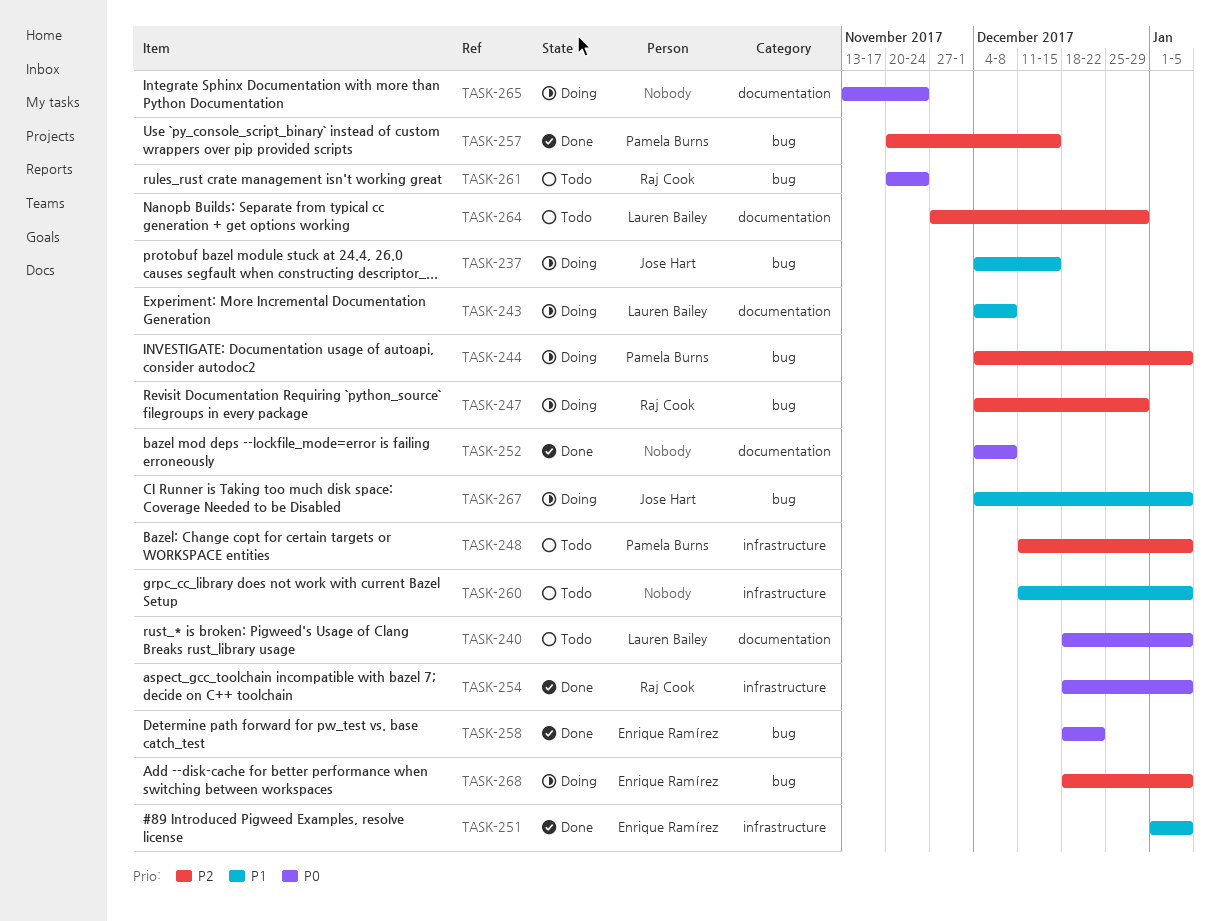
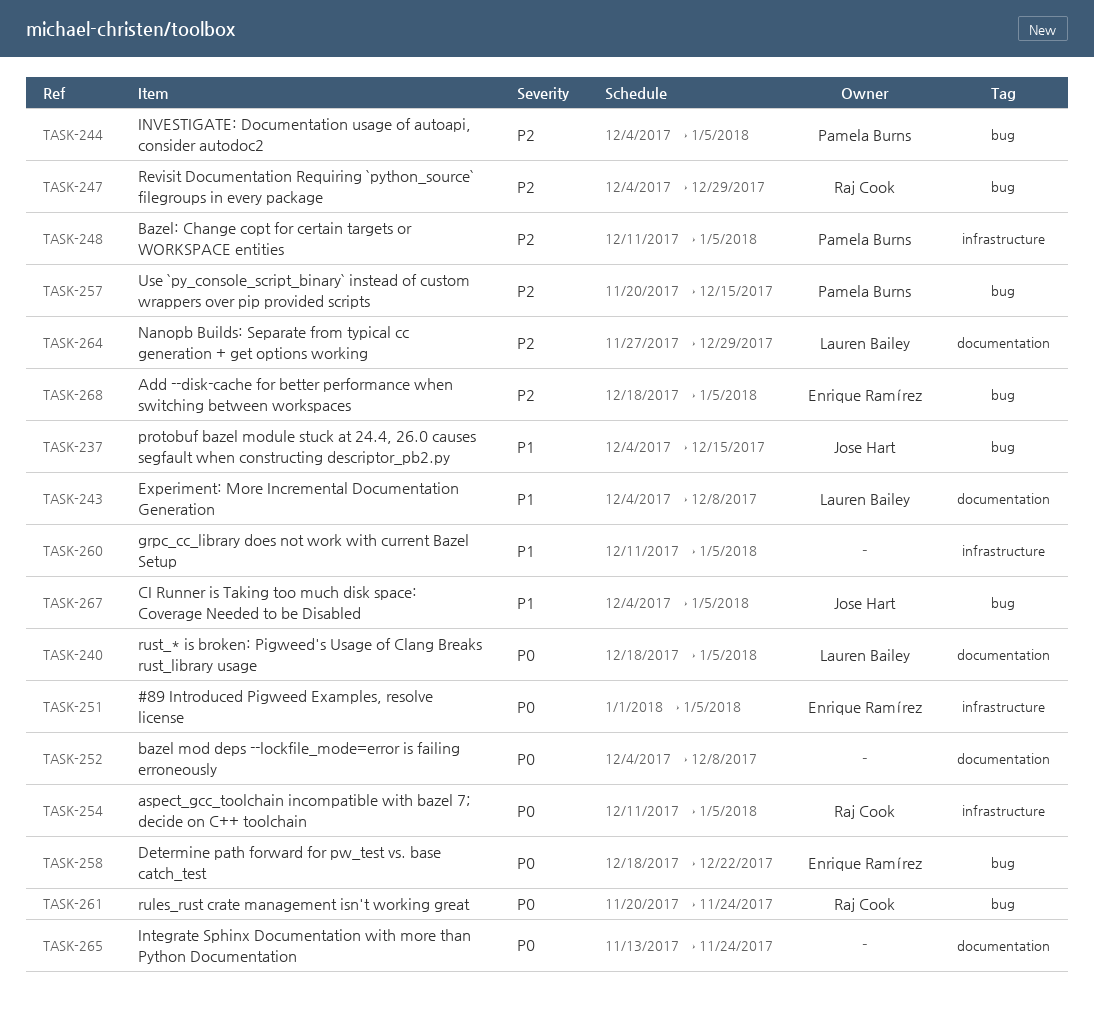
TASK-251, priority: P1 -> P0
TASK-254, start: Dec 18 -> Dec 11

